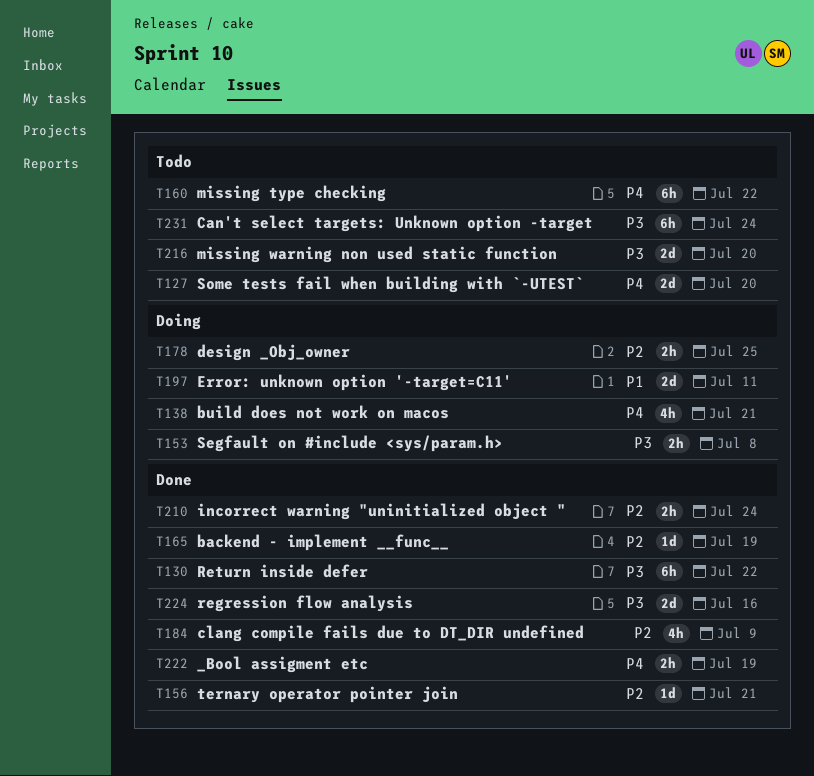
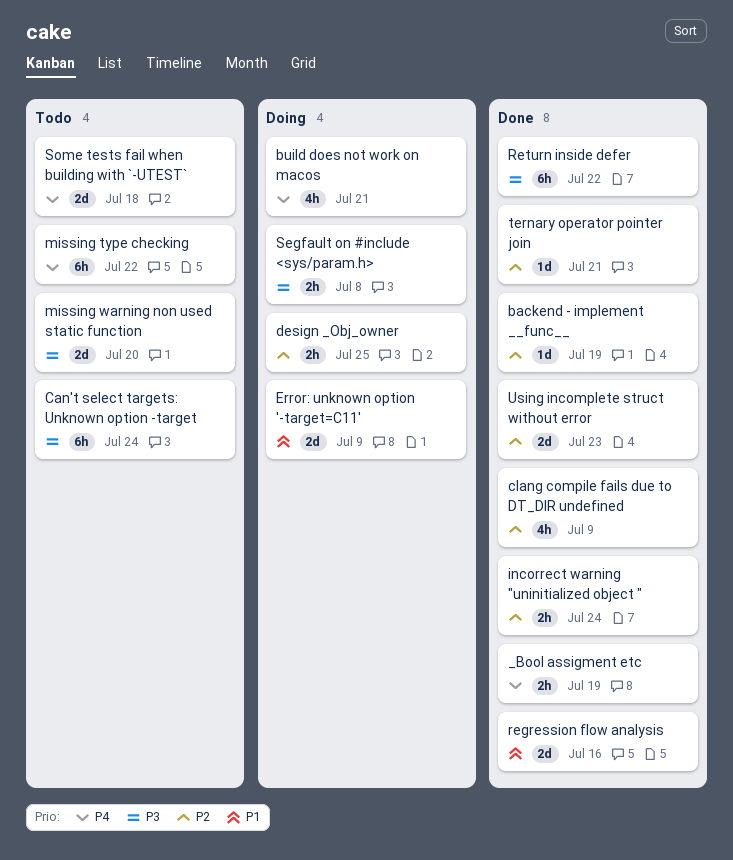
Error: unknown option '-target=C11', due: Jul 11 -> Jul 9
regression flow analysis, priority: P3 -> P1
Some tests fail when building with `-UTEST`, due: Jul 20 -> Jul 18
Using incomplete struct without error: none -> present

